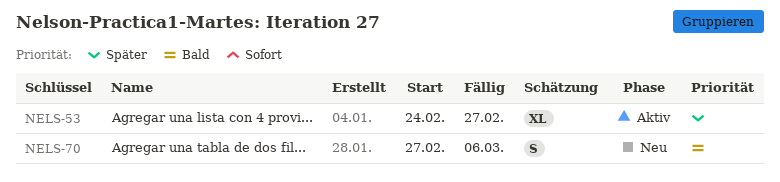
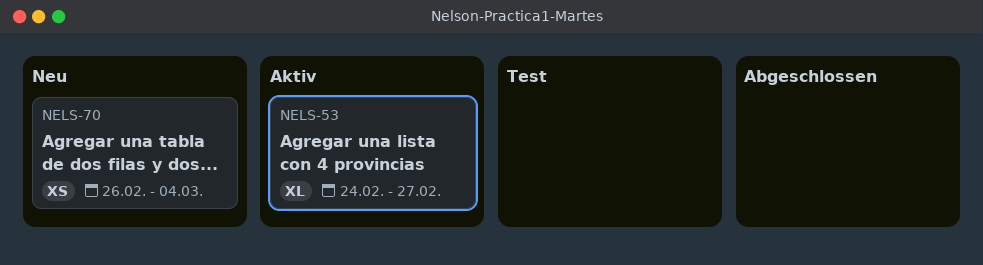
NELS-70, estimate: S -> XS
NELS-70, start: Feb 27 -> Feb 26
NELS-70, due: Mar 6 -> Mar 4

